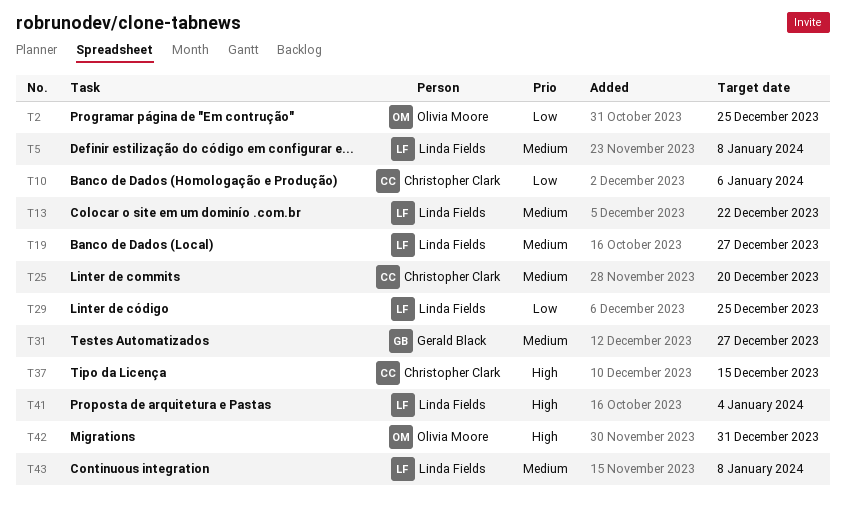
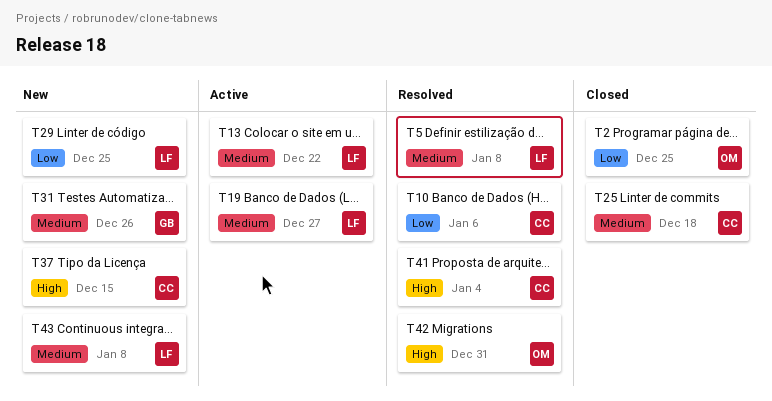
T25, due: Dec 20 -> Dec 18
T31, due: Dec 27 -> Dec 26
T41, owner: Linda Fields -> Christopher Clark

